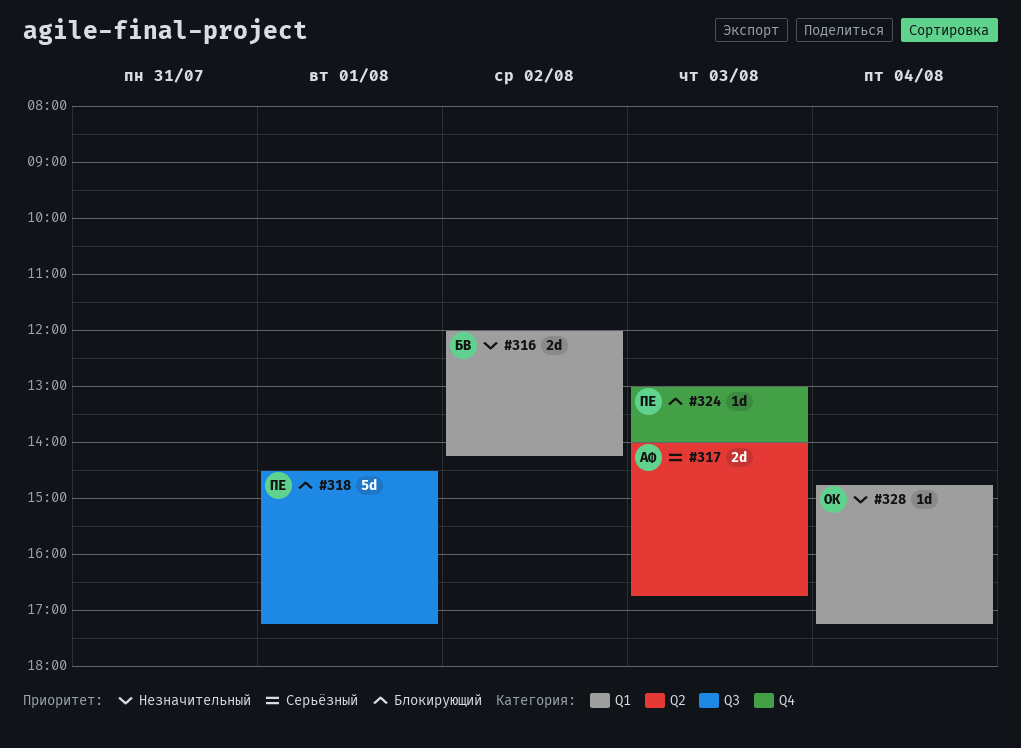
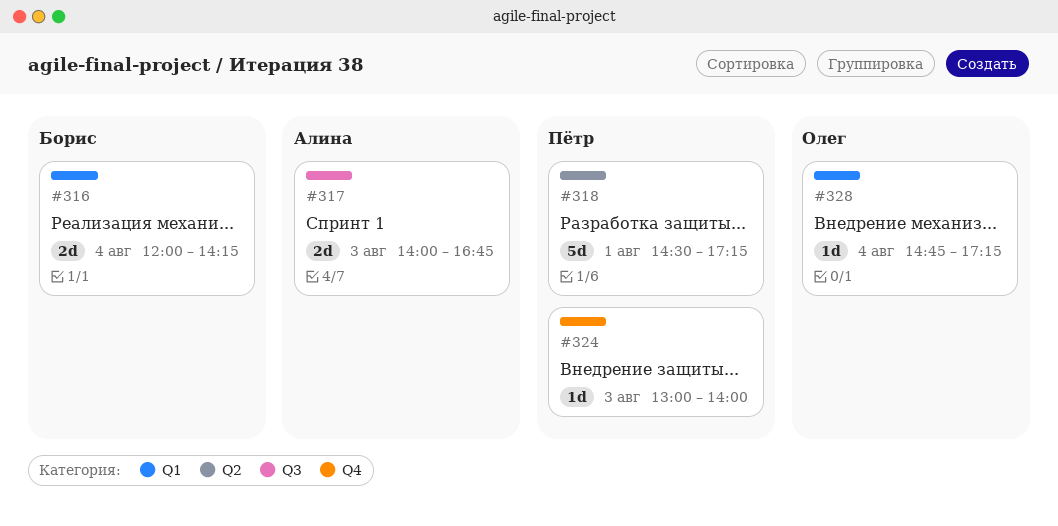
#316, day: Aug 2 -> Aug 4
#317, label: Q2 -> Q3
#318, label: Q3 -> Q2

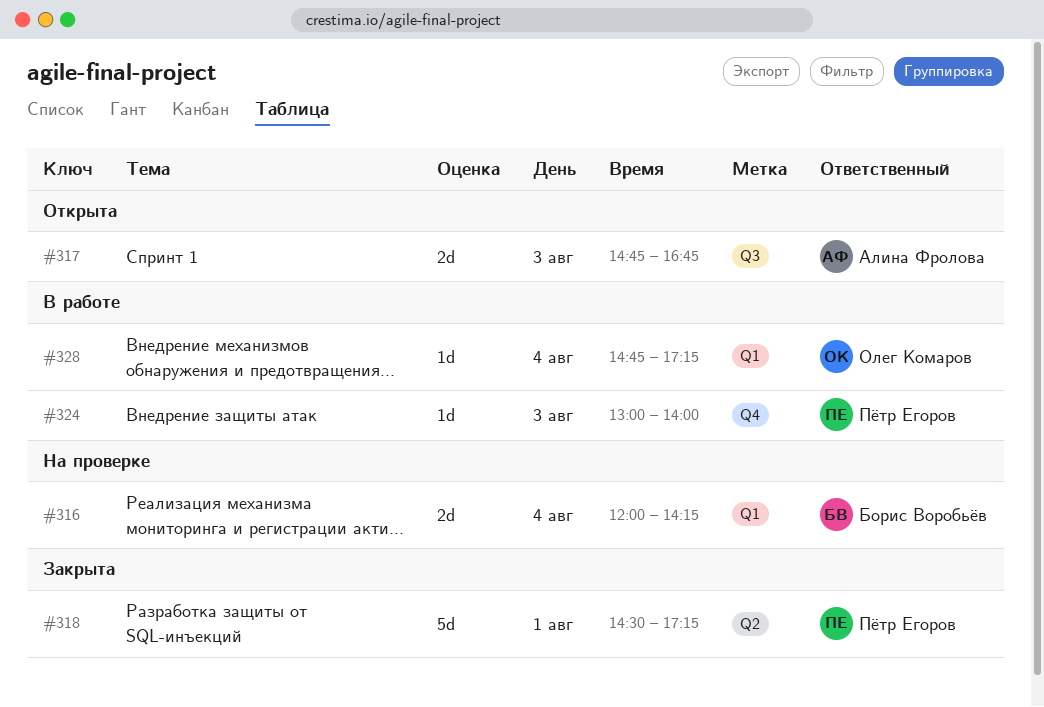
#317, begins: 14:00 -> 14:45

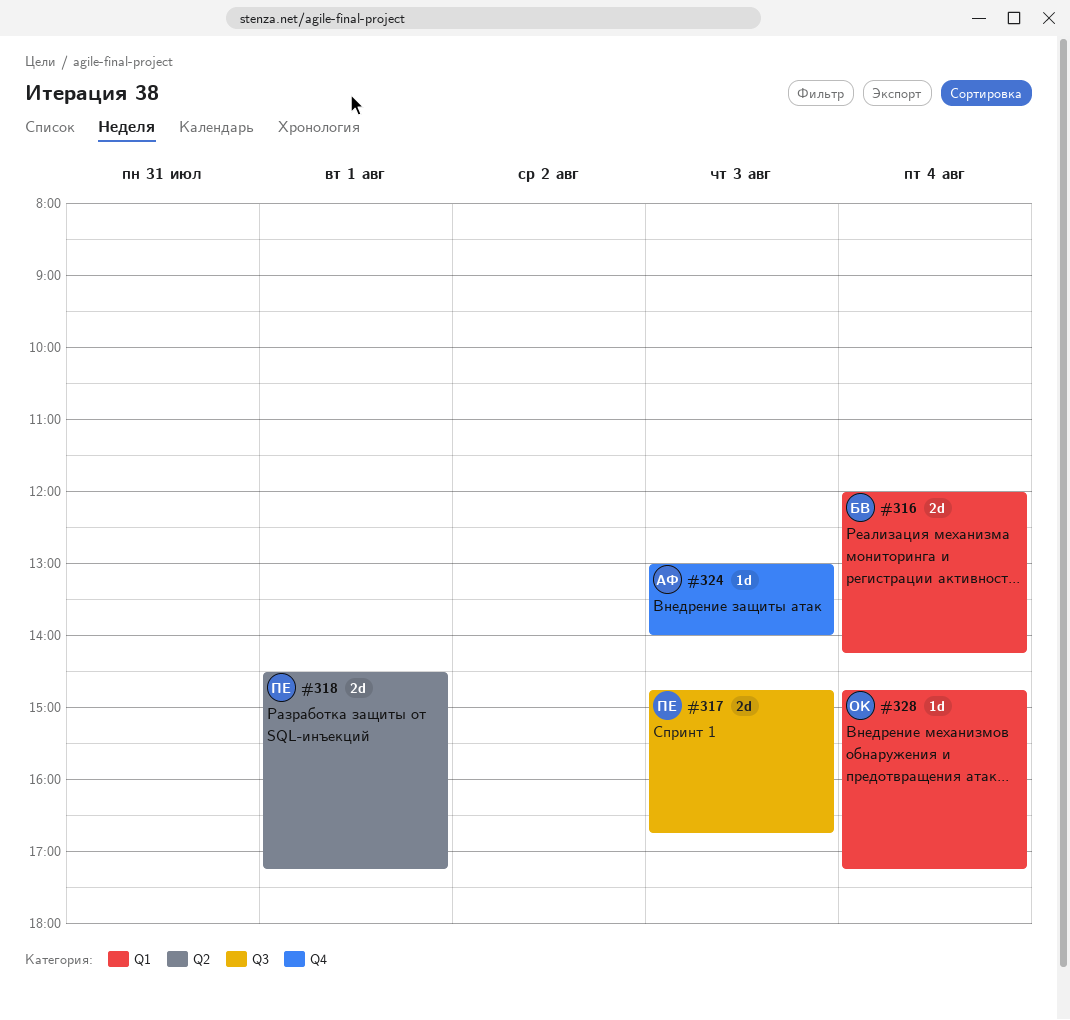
#317, owner: Алина Фролова -> Пётр Егоров
#318, estimate: 5d -> 2d
#324, owner: Пётр Егоров -> Алина Фролова

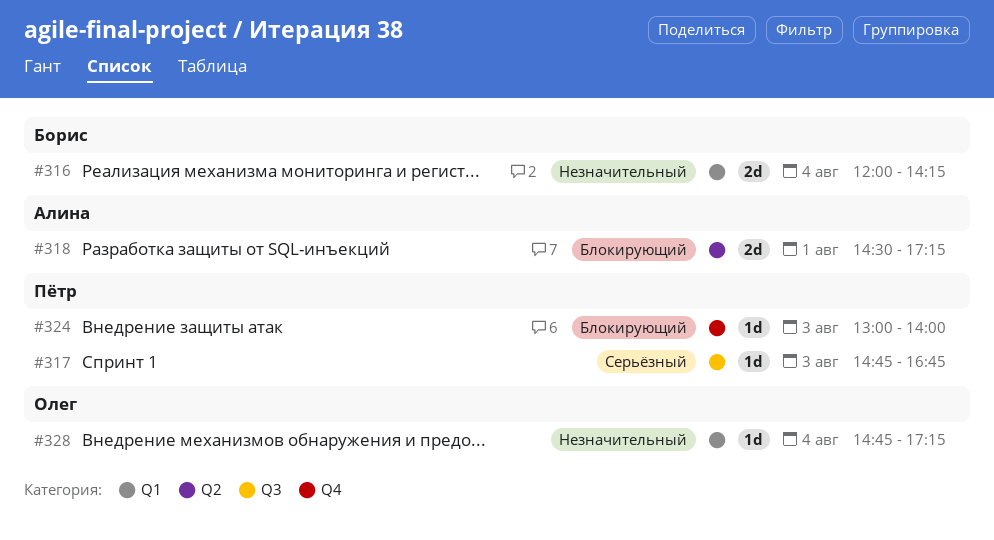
#317, estimate: 2d -> 1d
#318, owner: Пётр -> Алина
#324, owner: Алина -> Пётр

